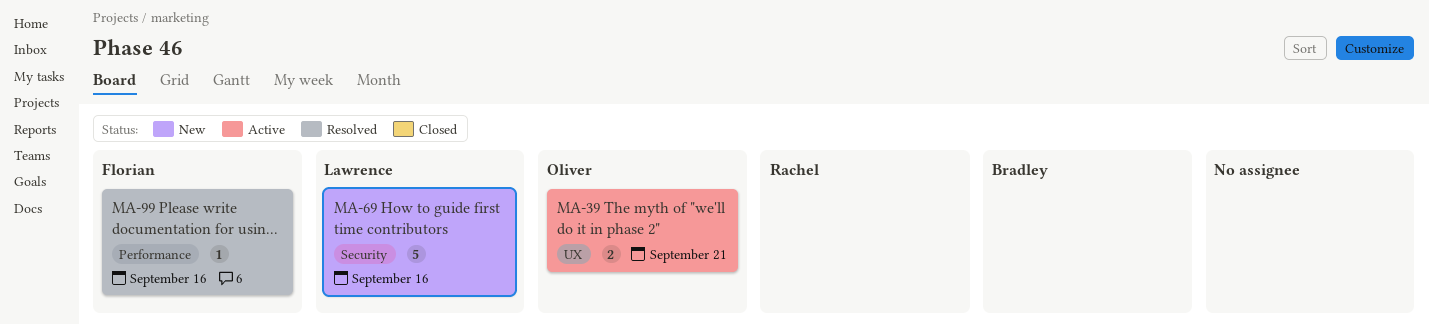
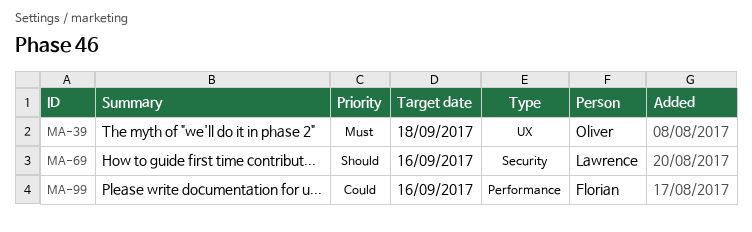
MA-39, due: Sep 21 -> Sep 18

